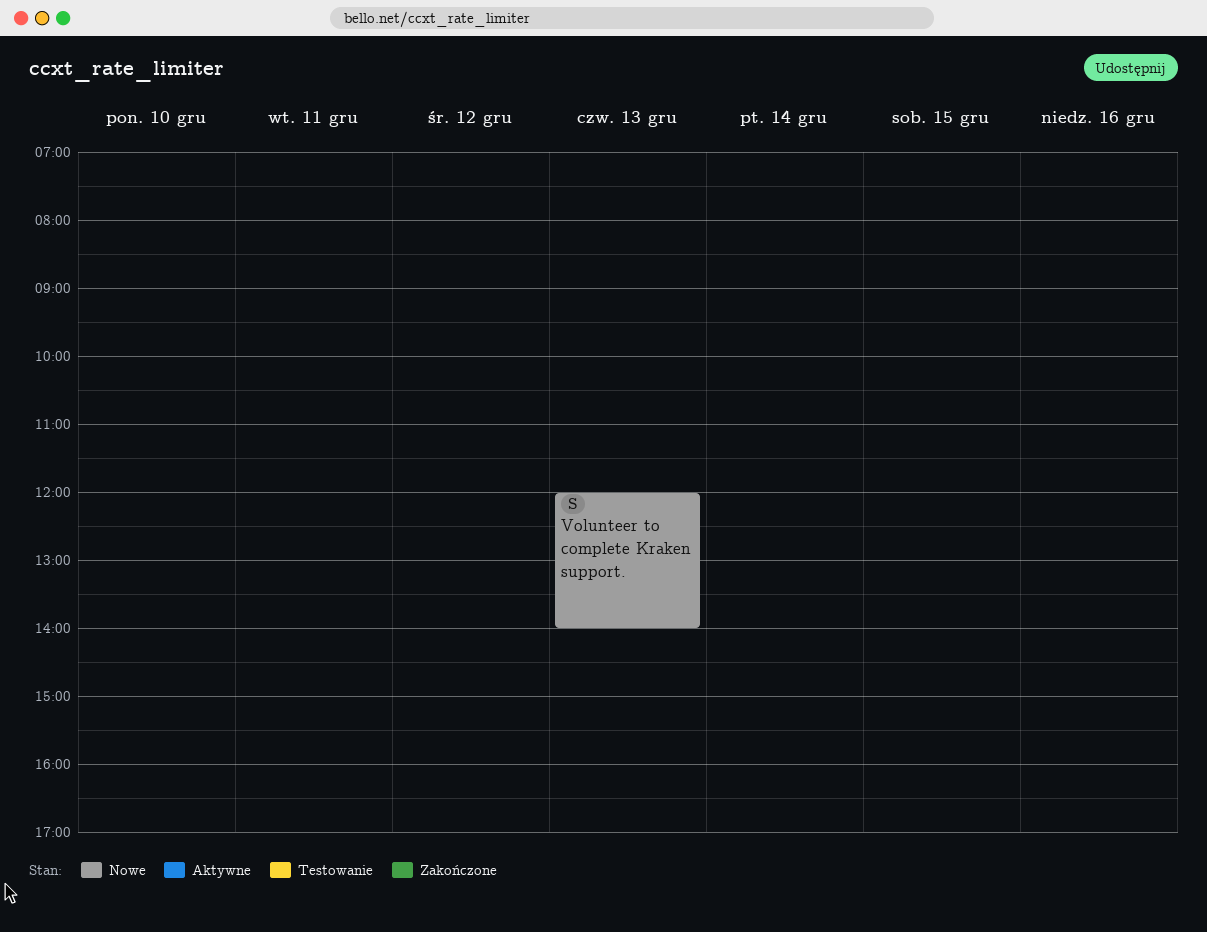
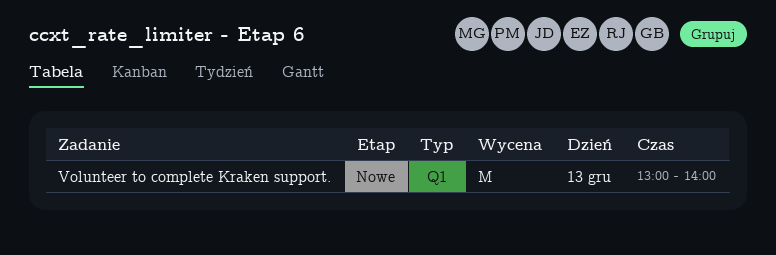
Volunteer to complete Kraken support., estimate: S -> M
Volunteer to complete Kraken support., begins: 12:00 -> 13:00

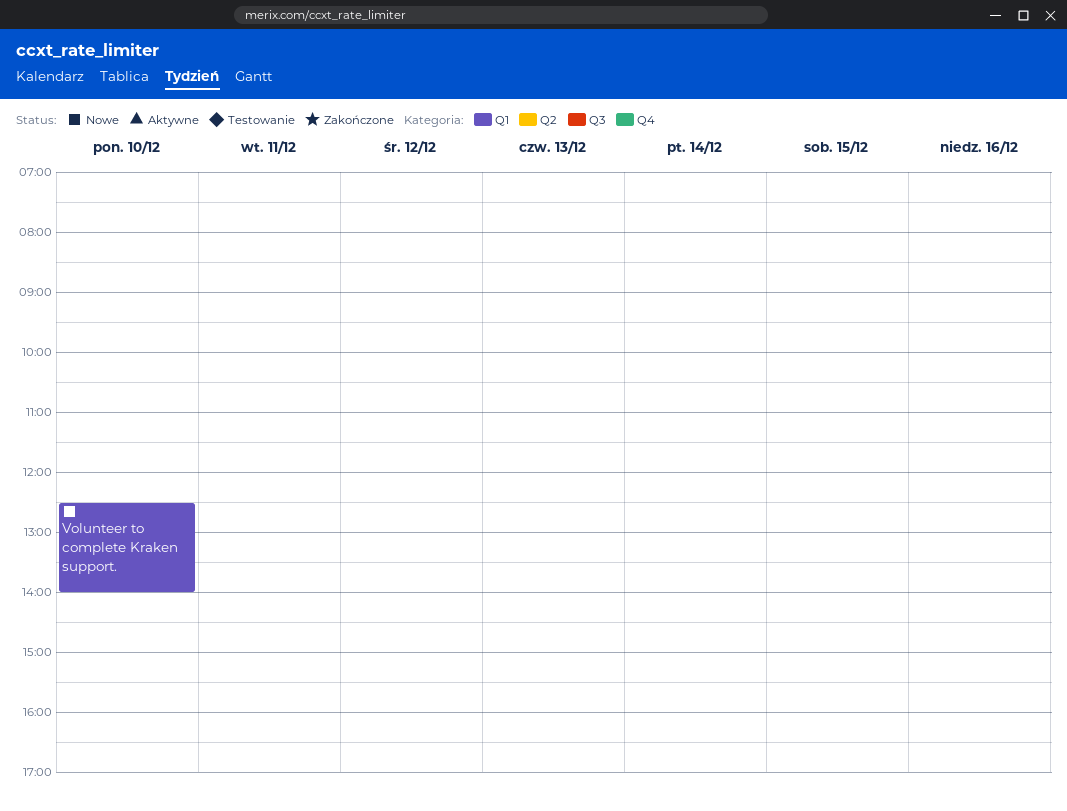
Volunteer to complete Kraken support., day: Dec 13 -> Dec 10
Volunteer to complete Kraken support., begins: 13:00 -> 12:30

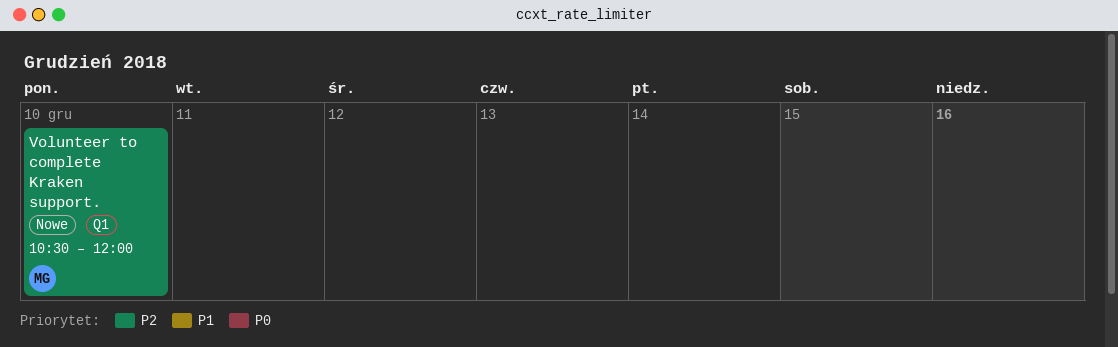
Volunteer to complete Kraken support., begins: 12:30 -> 10:30
Volunteer to complete Kraken support., ends: 14:00 -> 12:00

